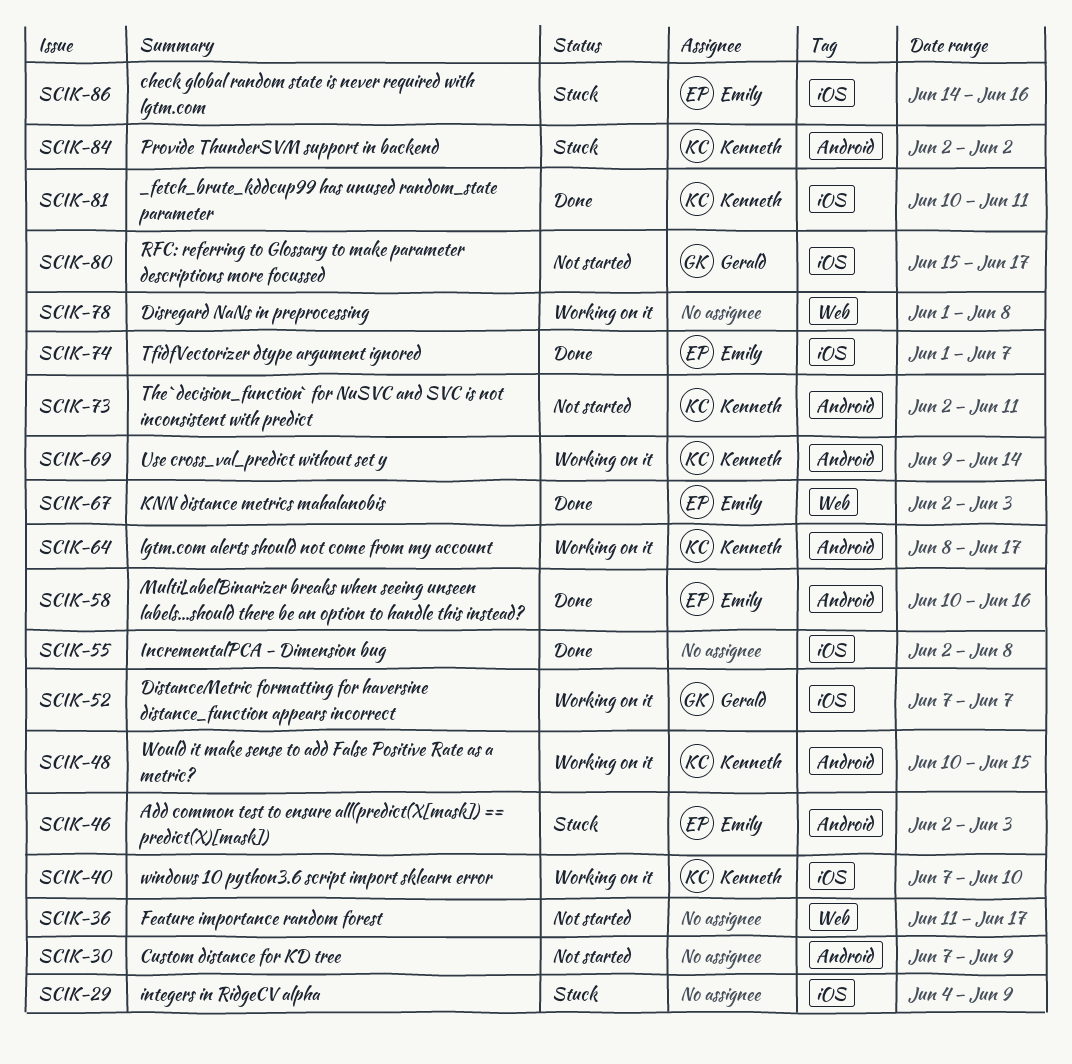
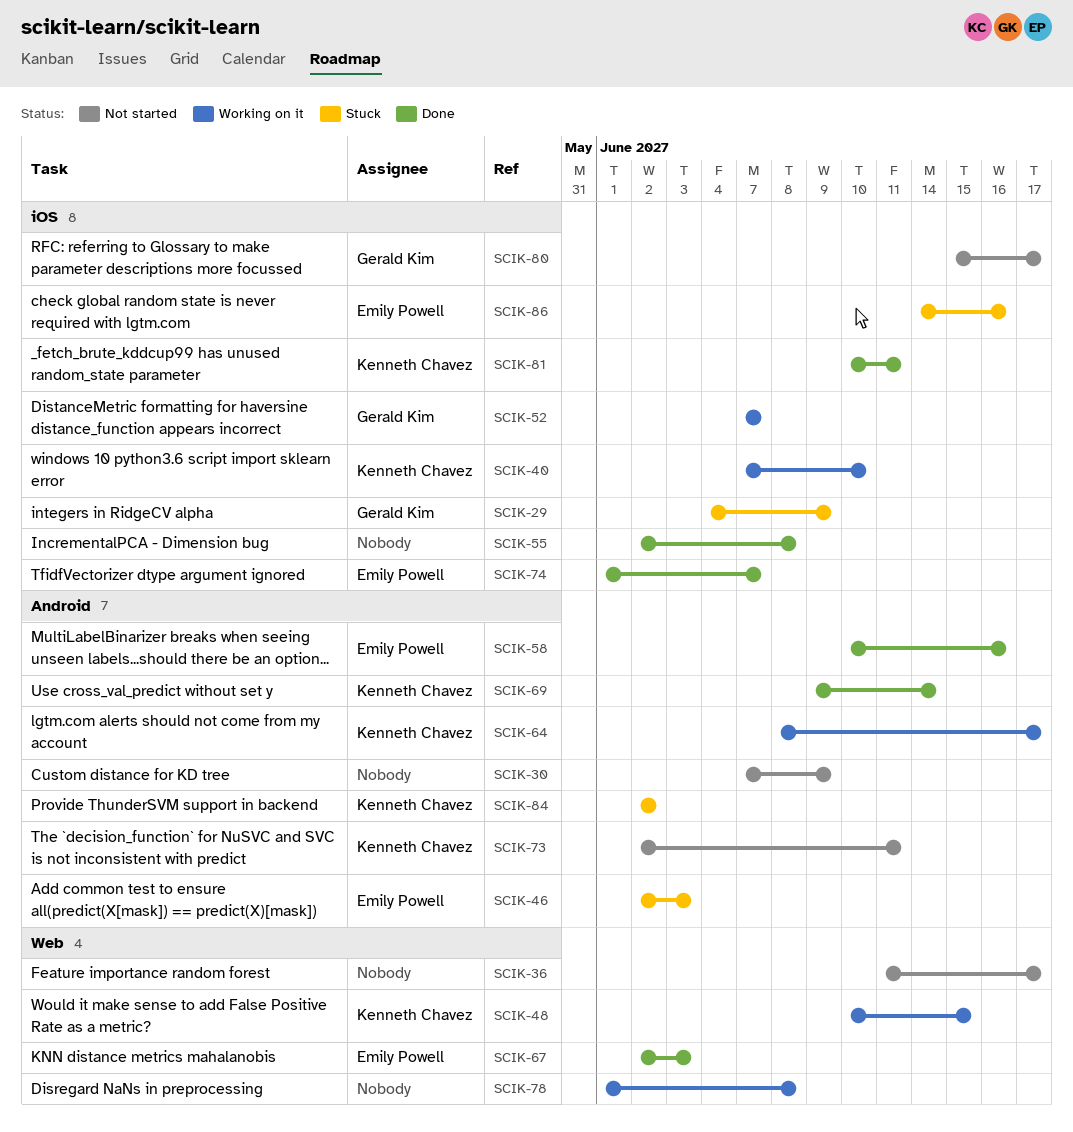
SCIK-29, owner: none -> Gerald Kim
SCIK-48, label: Android -> Web
SCIK-69, status: Working on it -> Done

